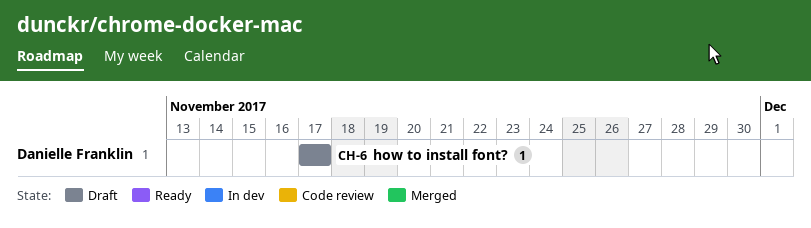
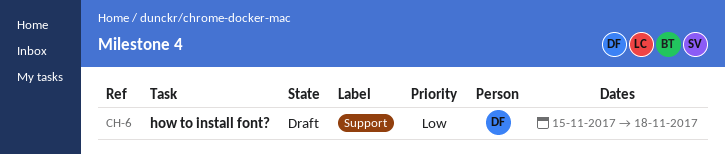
CH-6, start: Nov 17 -> Nov 15
CH-6, due: Nov 17 -> Nov 18

